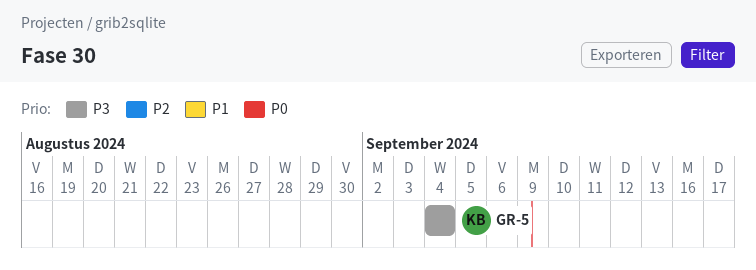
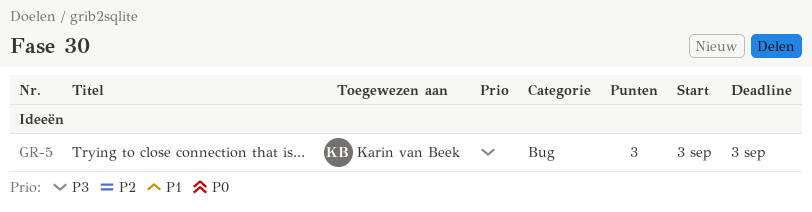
GR-5, start: Sep 4 -> Sep 3
GR-5, due: Sep 4 -> Sep 3

